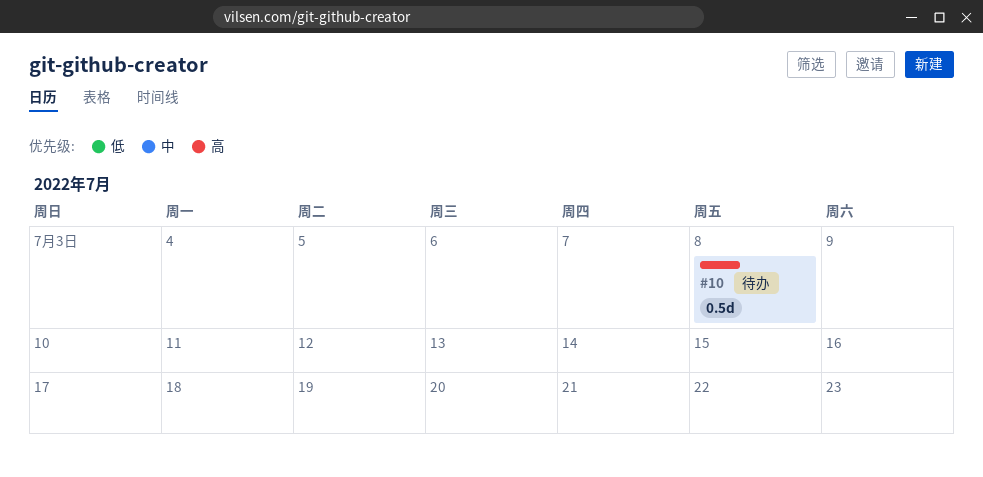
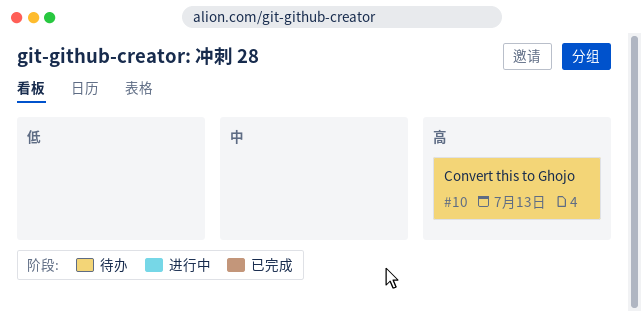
#10, due: Jul 8 -> Jul 13

